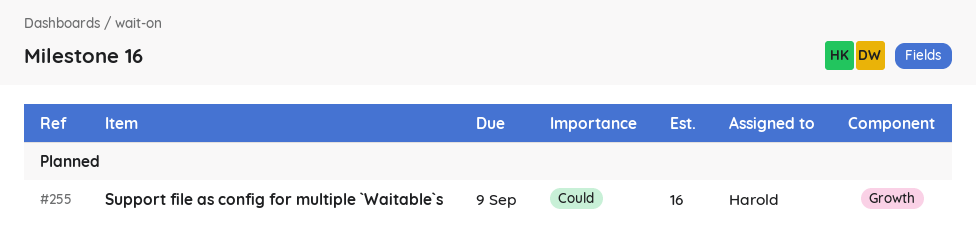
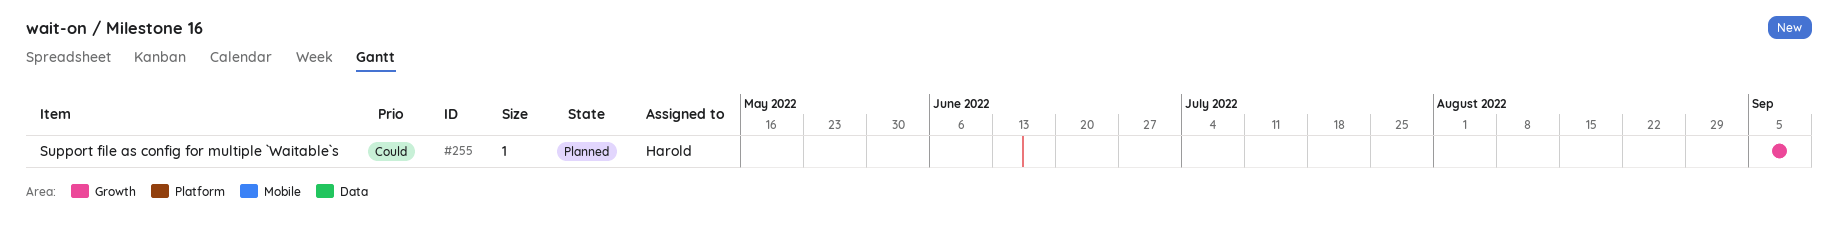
#255, estimate: 16 -> 1

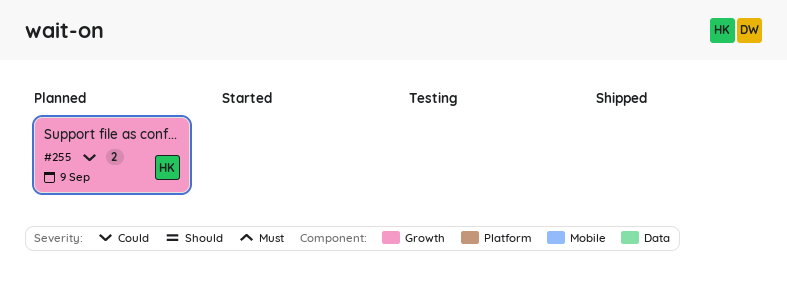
#255, estimate: 1 -> 2

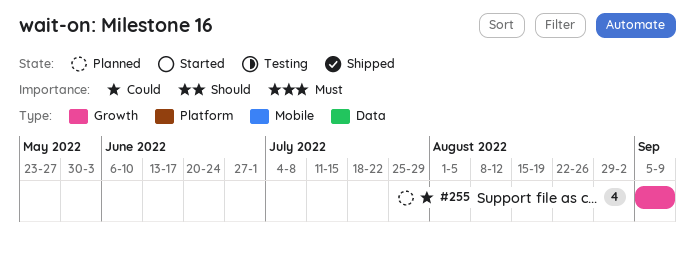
#255, estimate: 2 -> 4

